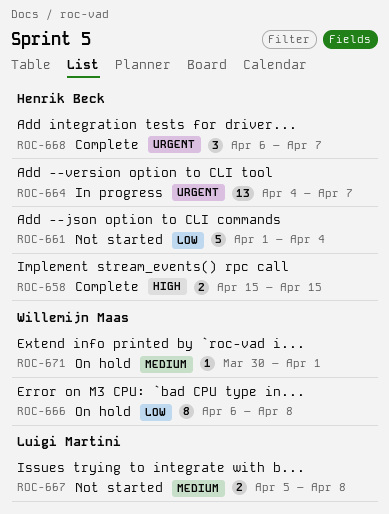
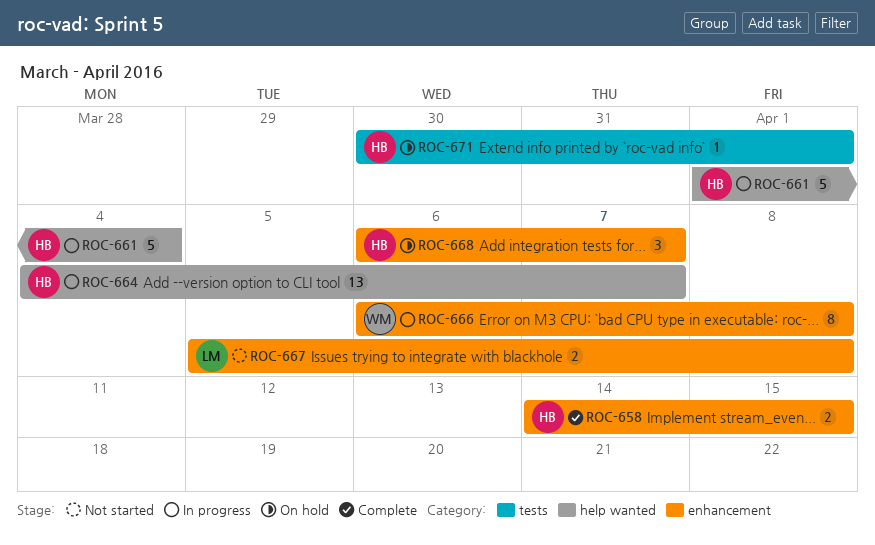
ROC-658, start: Apr 15 -> Apr 14
ROC-661, status: Not started -> In progress
ROC-666, status: On hold -> In progress
ROC-668, status: Complete -> On hold
ROC-671, owner: Willemijn Maas -> Henrik Beck

